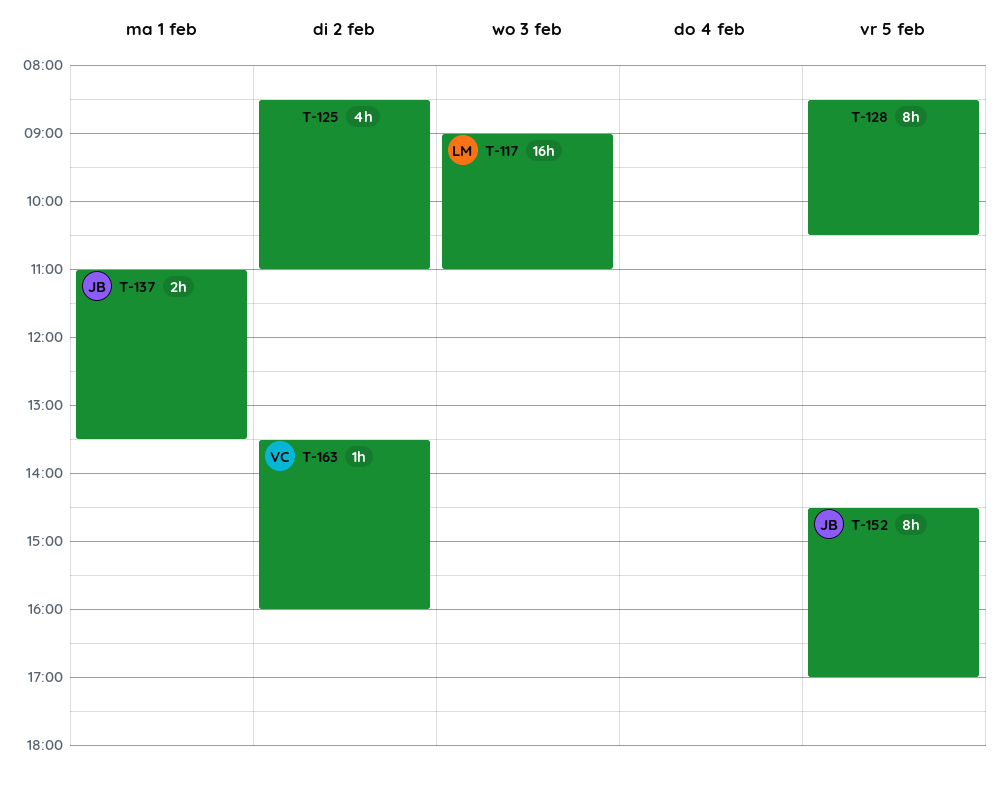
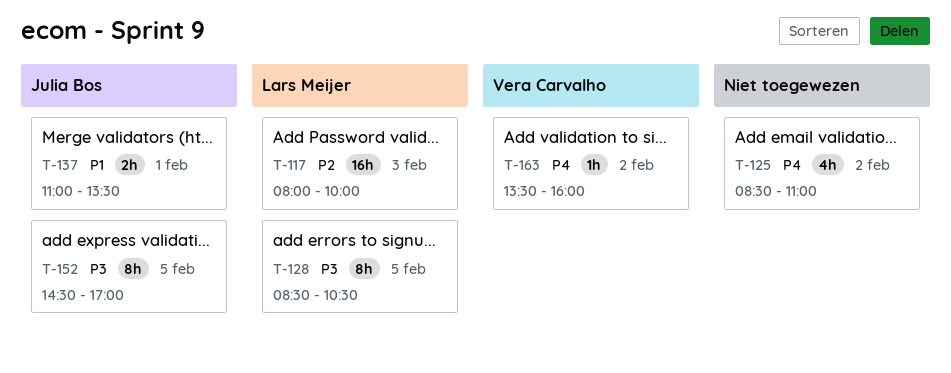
T-117, begins: 09:00 -> 08:00
T-117, ends: 11:00 -> 10:00
T-128, owner: none -> Lars Meijer

